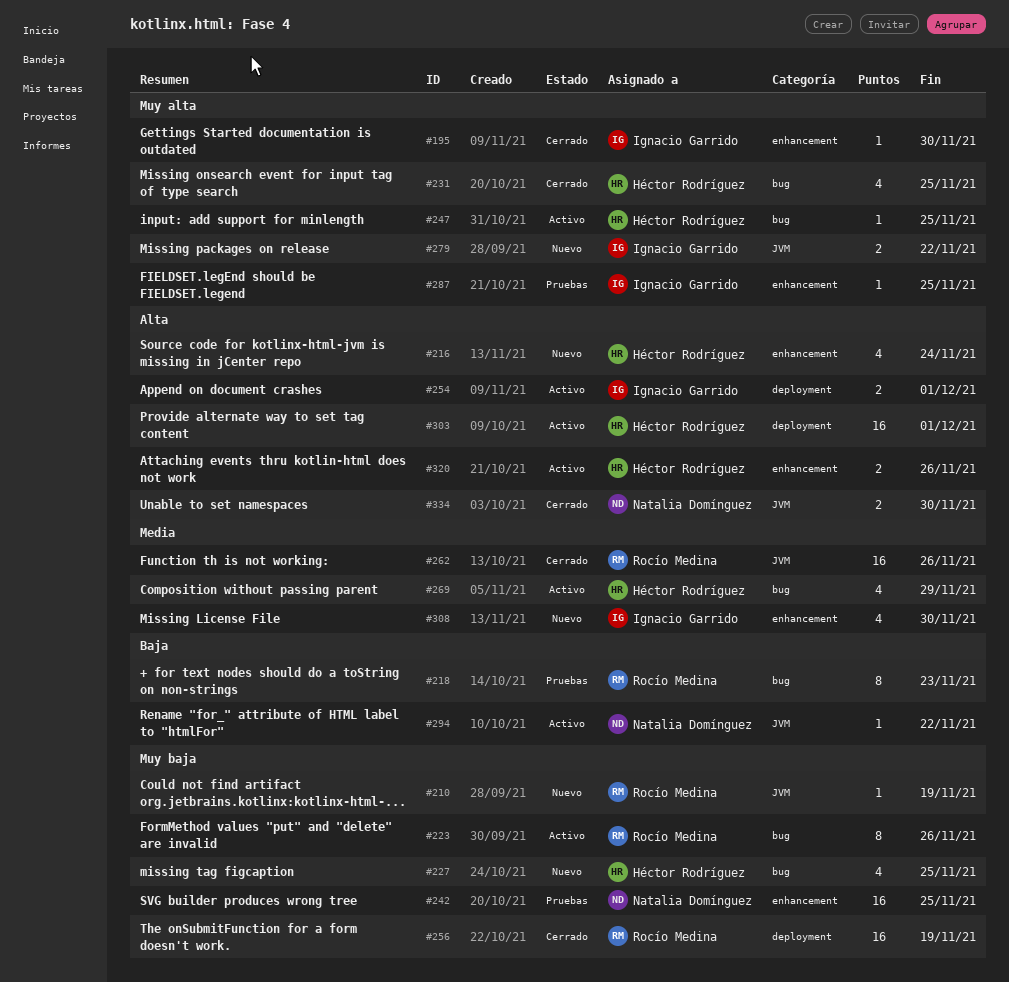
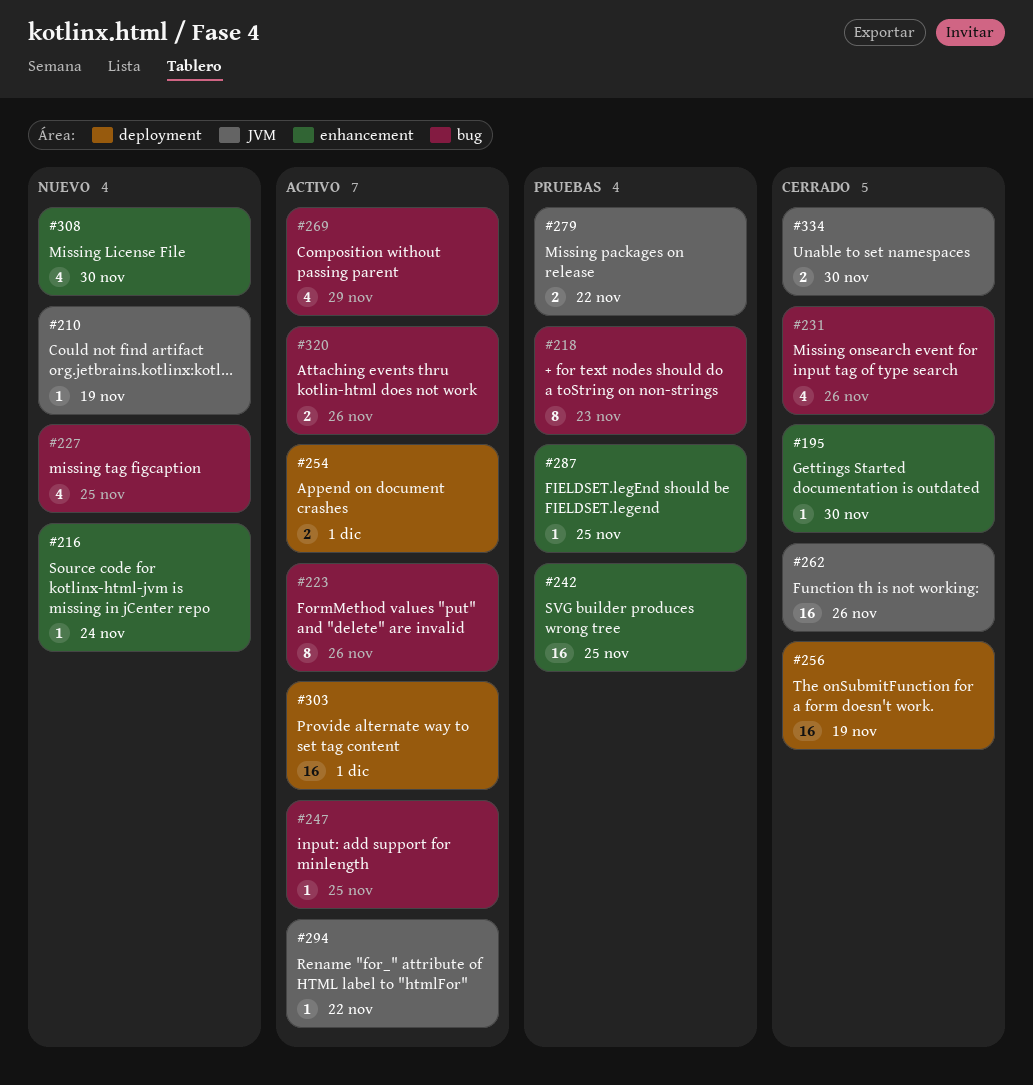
#216, estimate: 4 -> 1
#231, due: Nov 25 -> Nov 26
#279, status: Nuevo -> Pruebas
#320, label: enhancement -> bug

